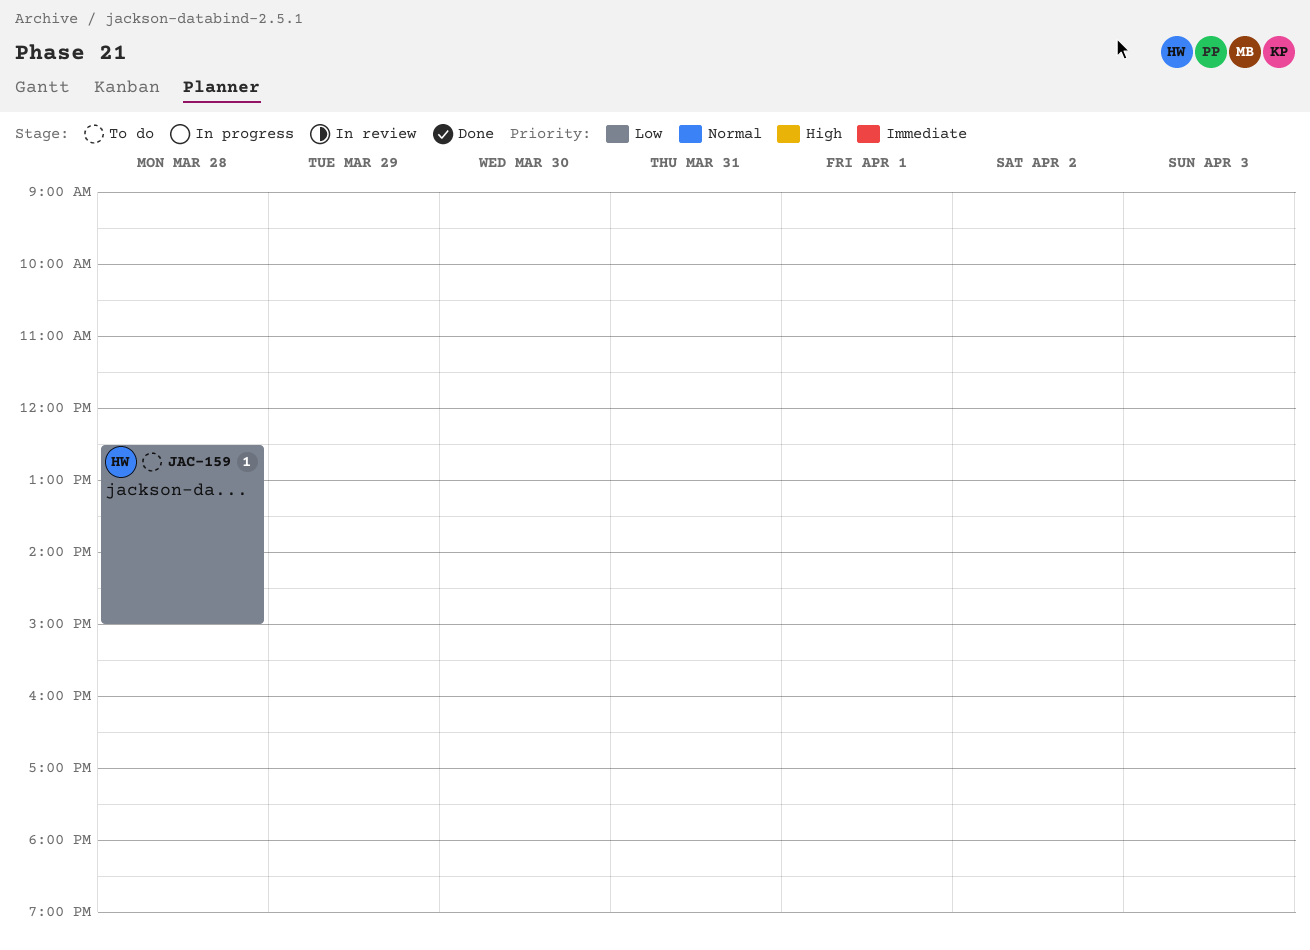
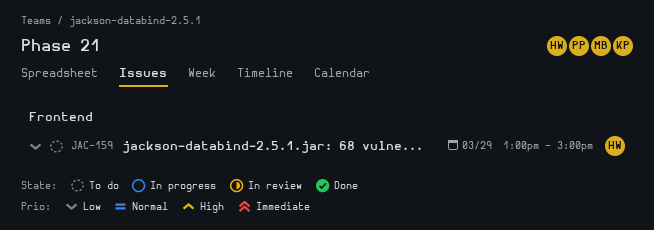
JAC-159, day: Mar 28 -> Mar 29
JAC-159, begins: 12:30 -> 13:00

